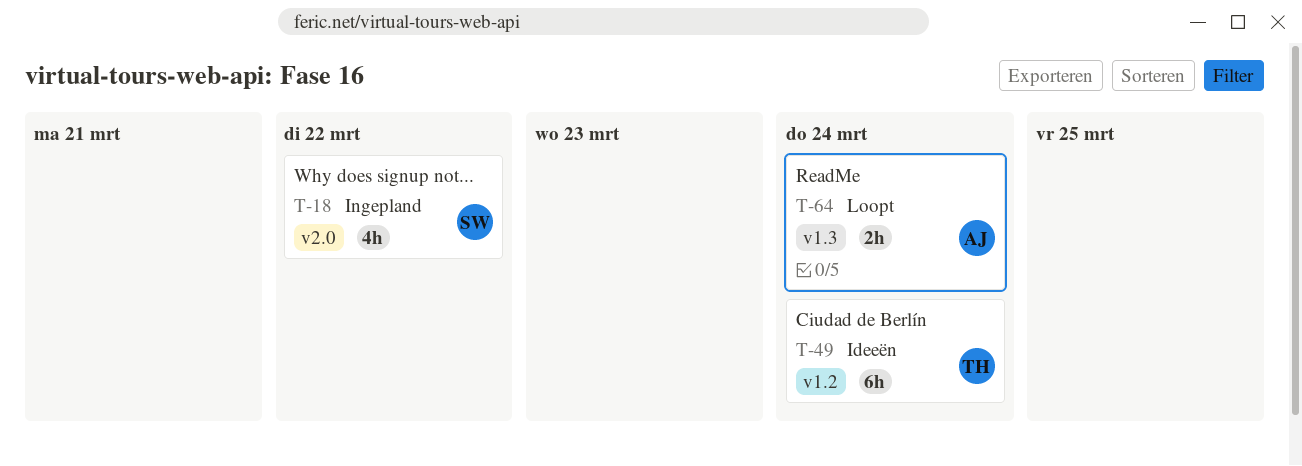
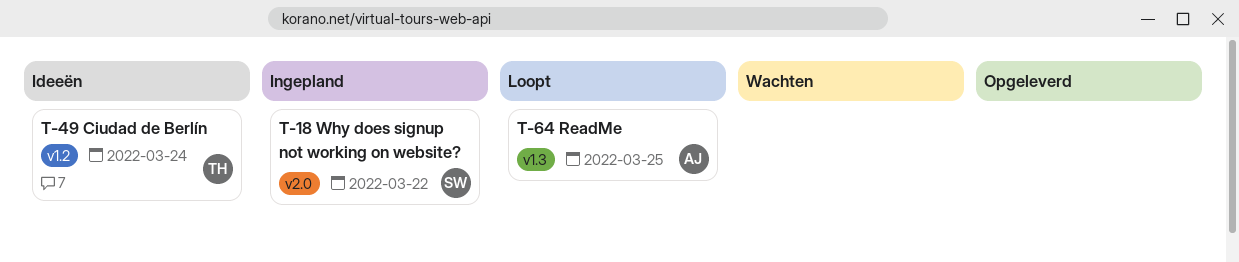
T-64, due: Mar 24 -> Mar 25

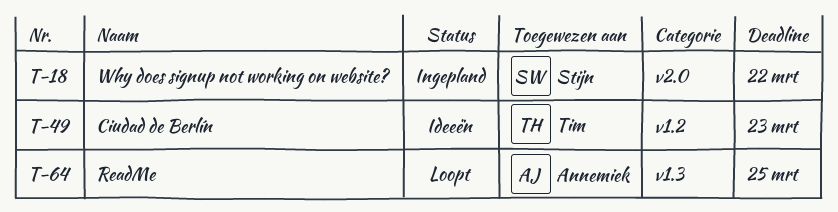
T-49, due: Mar 24 -> Mar 23

